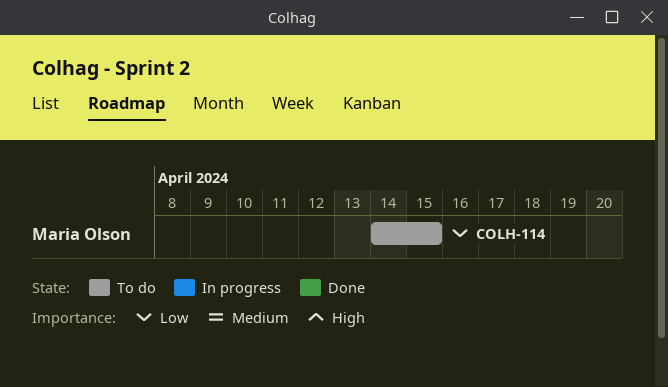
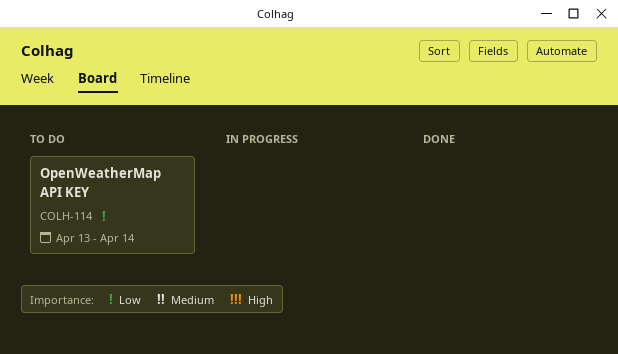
COLH-114, start: Apr 14 -> Apr 13
COLH-114, due: Apr 15 -> Apr 14

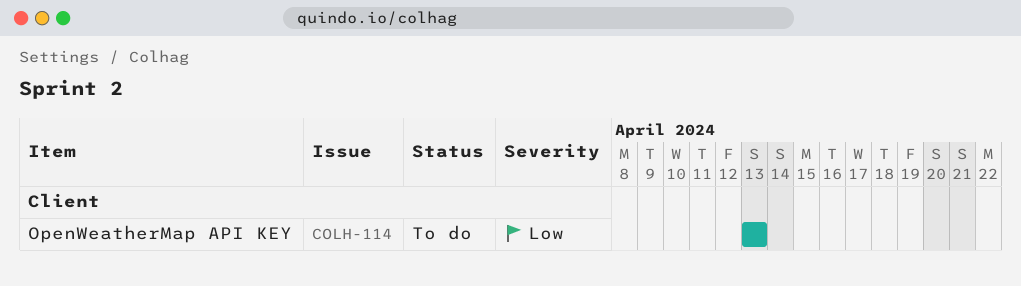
COLH-114, due: Apr 14 -> Apr 13

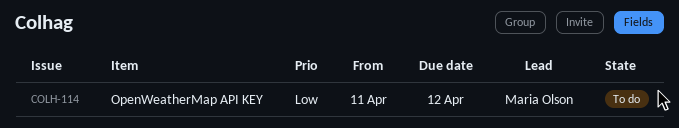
COLH-114, start: Apr 13 -> Apr 11
COLH-114, due: Apr 13 -> Apr 12

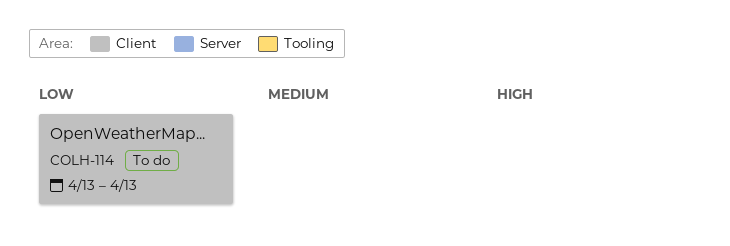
COLH-114, start: Apr 11 -> Apr 13
COLH-114, due: Apr 12 -> Apr 13

